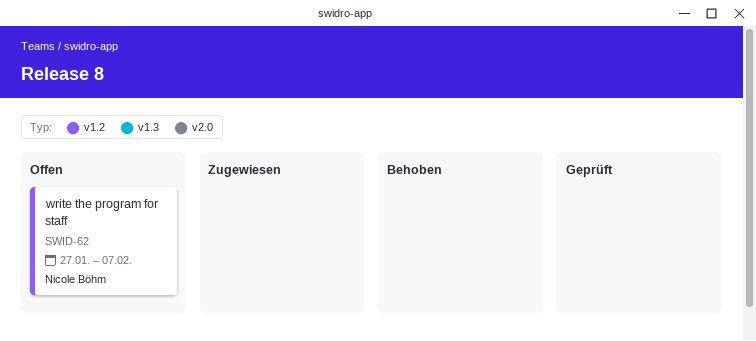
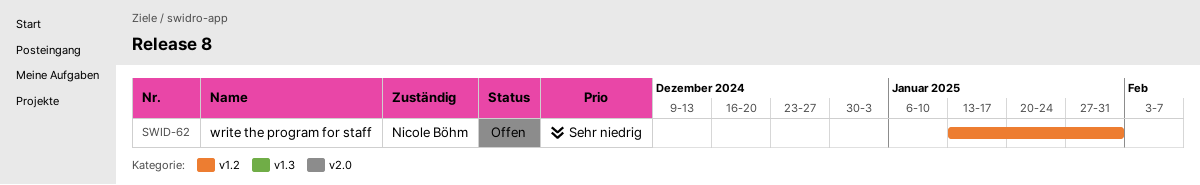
SWID-62, start: Jan 27 -> Jan 13
SWID-62, due: Feb 7 -> Jan 31

